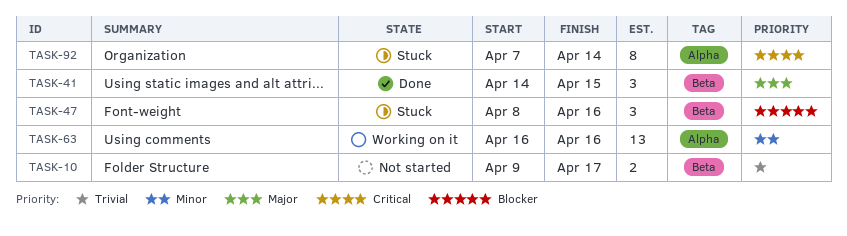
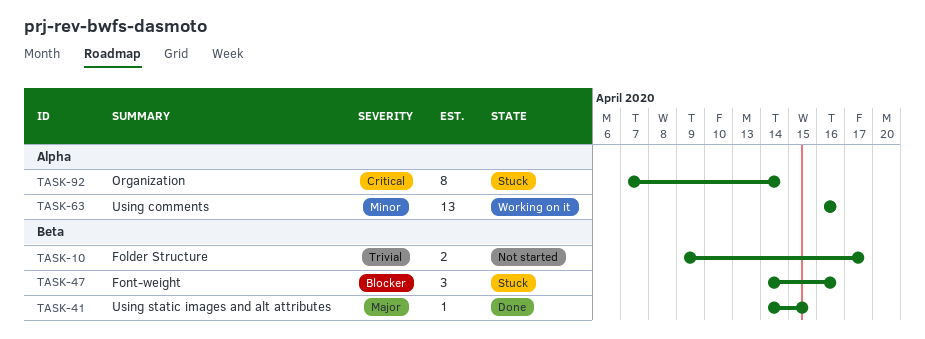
TASK-41, estimate: 3 -> 1
TASK-47, start: Apr 8 -> Apr 14

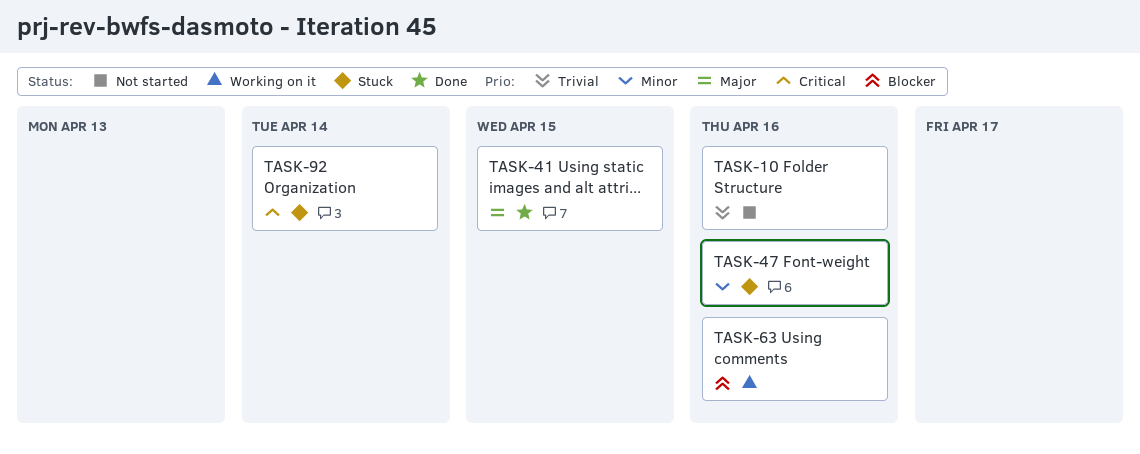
TASK-10, due: Apr 17 -> Apr 16
TASK-47, priority: Blocker -> Minor
TASK-63, priority: Minor -> Blocker

